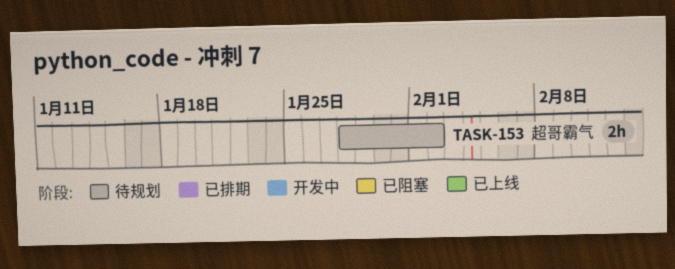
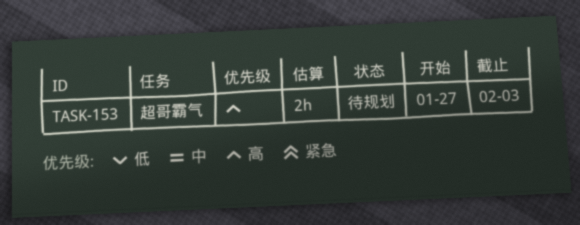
TASK-153, start: Jan 28 -> Jan 27
TASK-153, due: Feb 2 -> Feb 3

